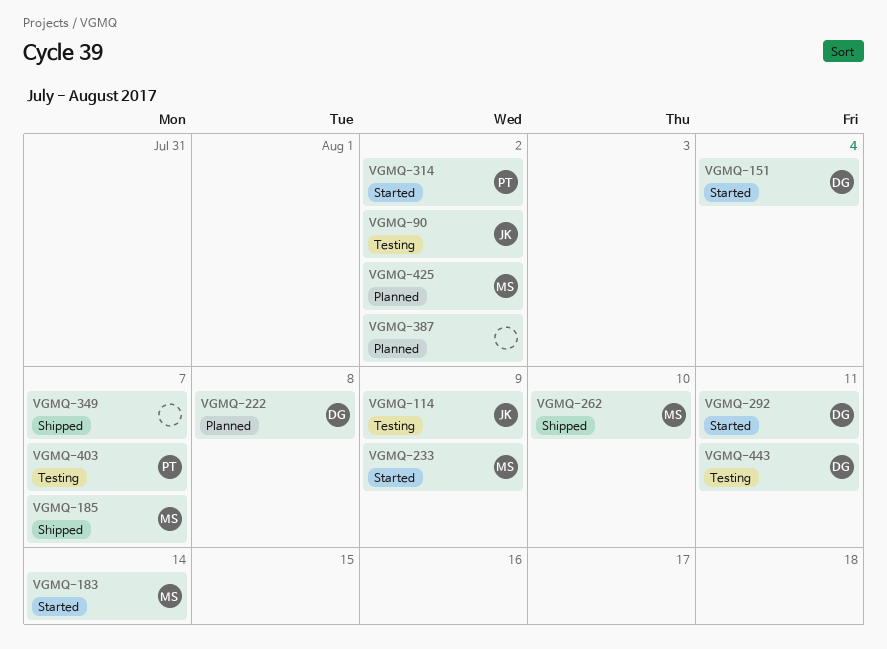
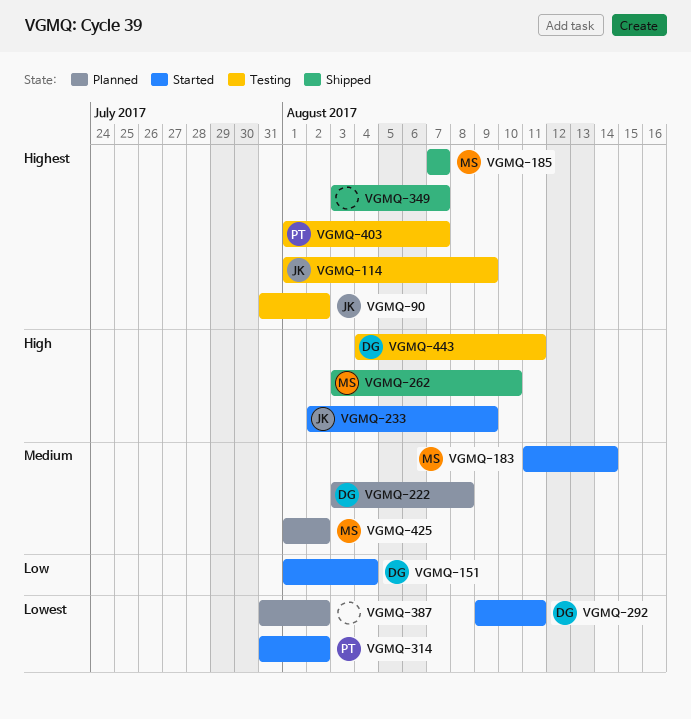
VGMQ-233, owner: MS -> JK

